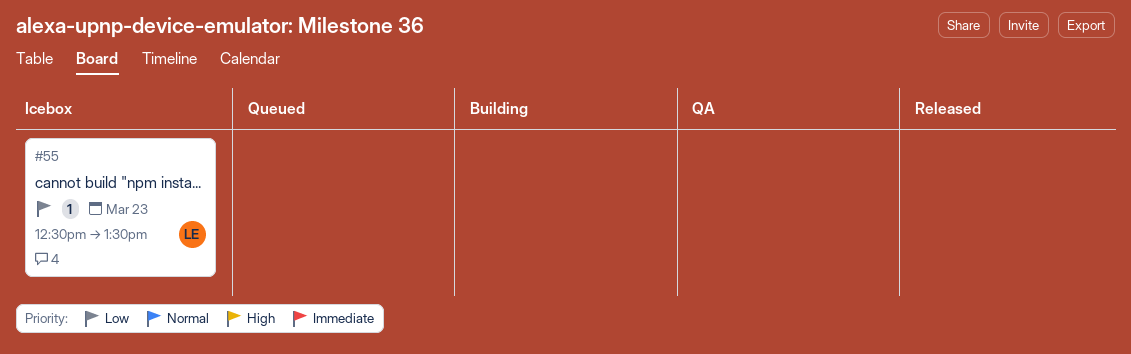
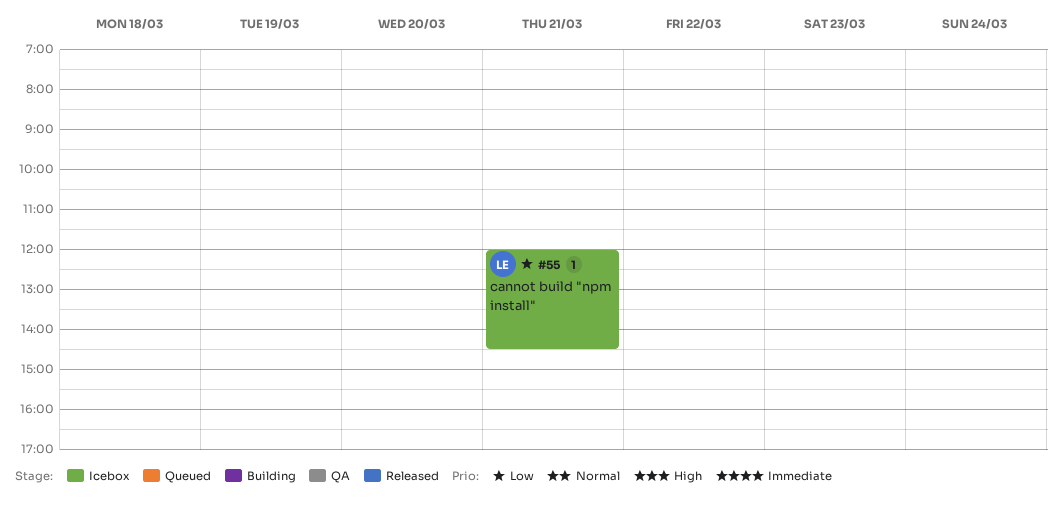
#55, day: Mar 23 -> Mar 21
#55, begins: 12:30 -> 12:00
#55, ends: 13:30 -> 14:30

